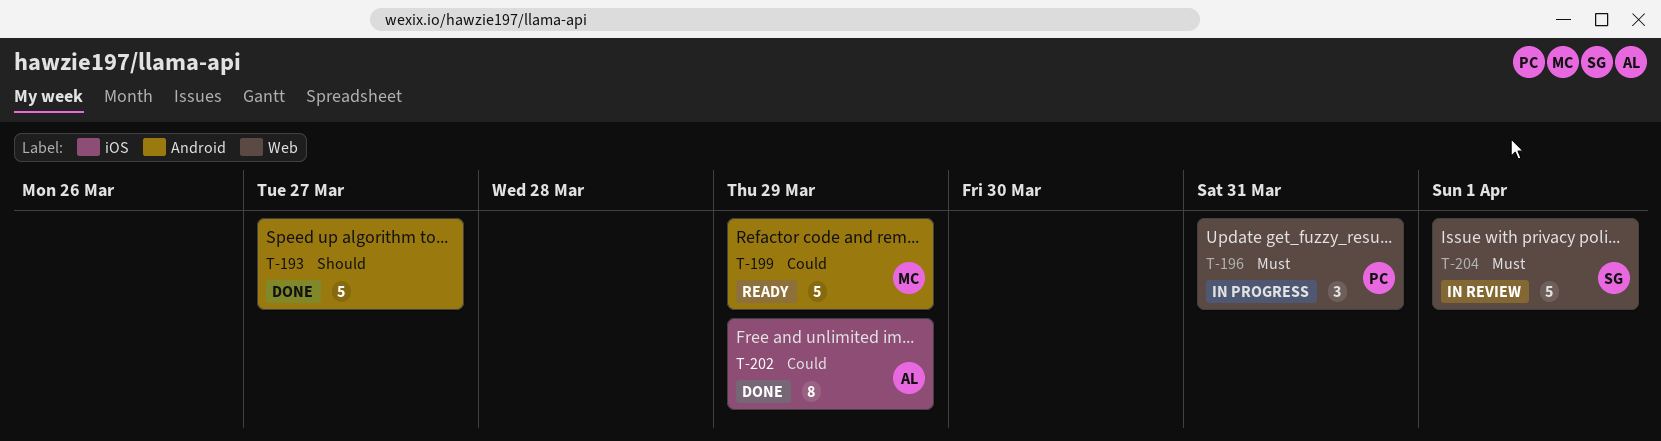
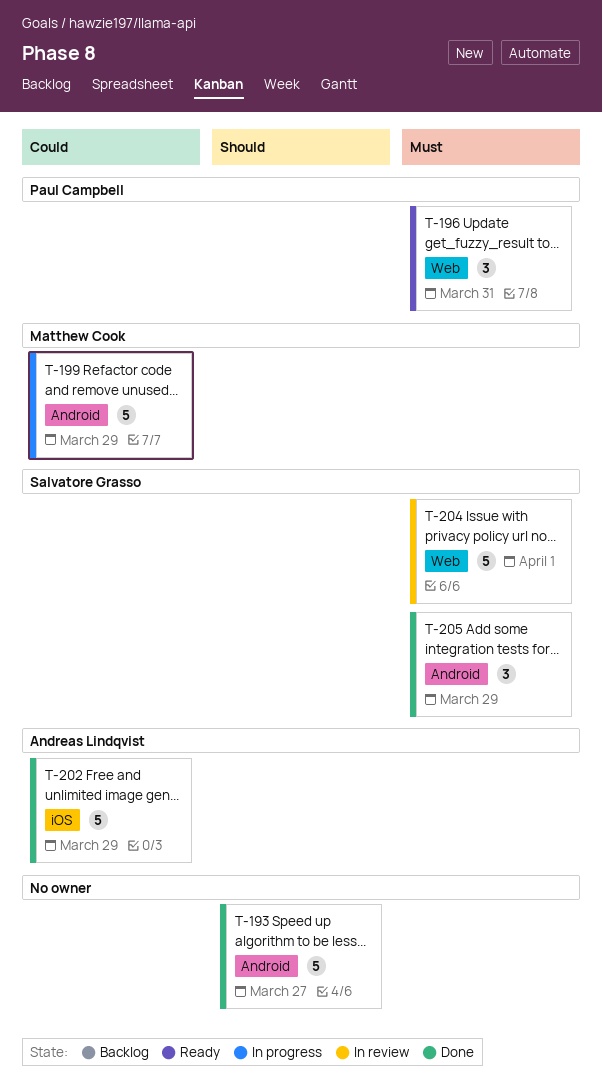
T-196, status: In progress -> Ready
T-199, status: Ready -> In progress
T-202, estimate: 8 -> 5
T-205: none -> present

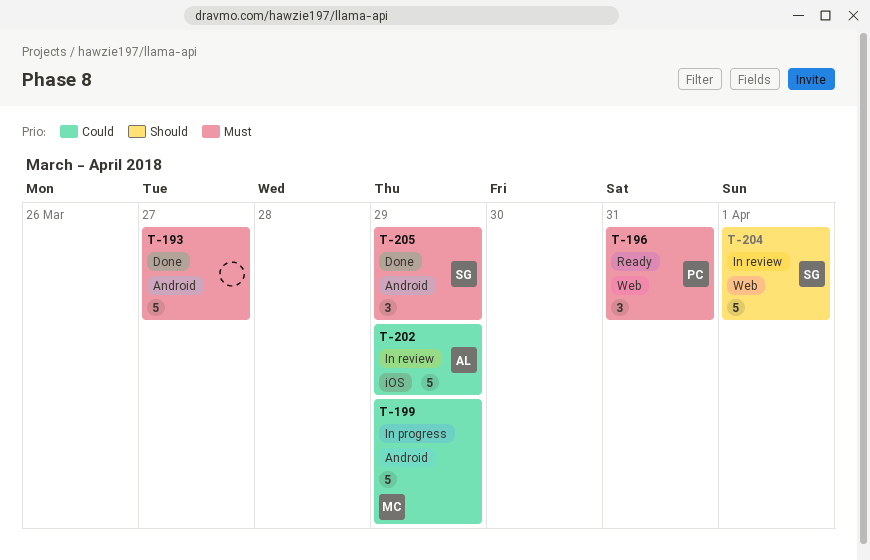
T-193, priority: Should -> Must
T-202, status: Done -> In review
T-204, priority: Must -> Should

